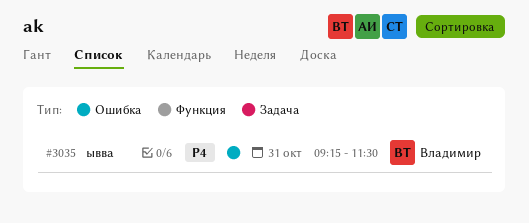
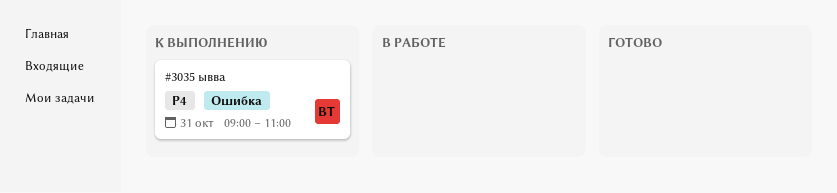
#3035, begins: 09:15 -> 09:00
#3035, ends: 11:30 -> 11:00

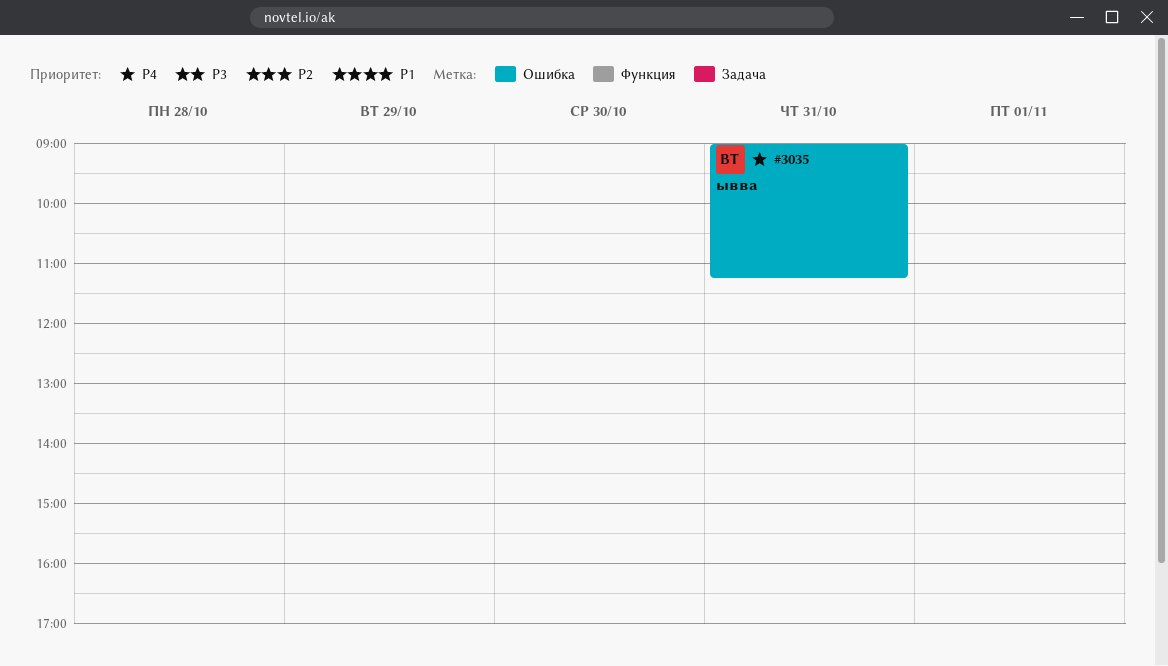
#3035, ends: 11:00 -> 11:15

